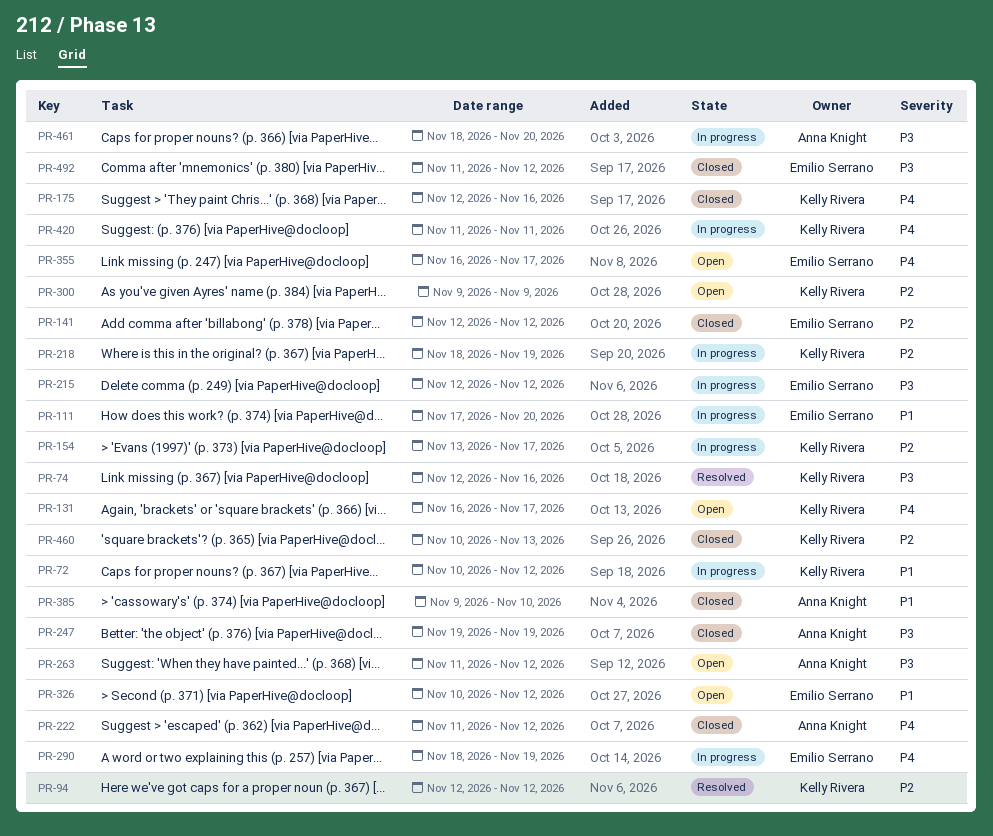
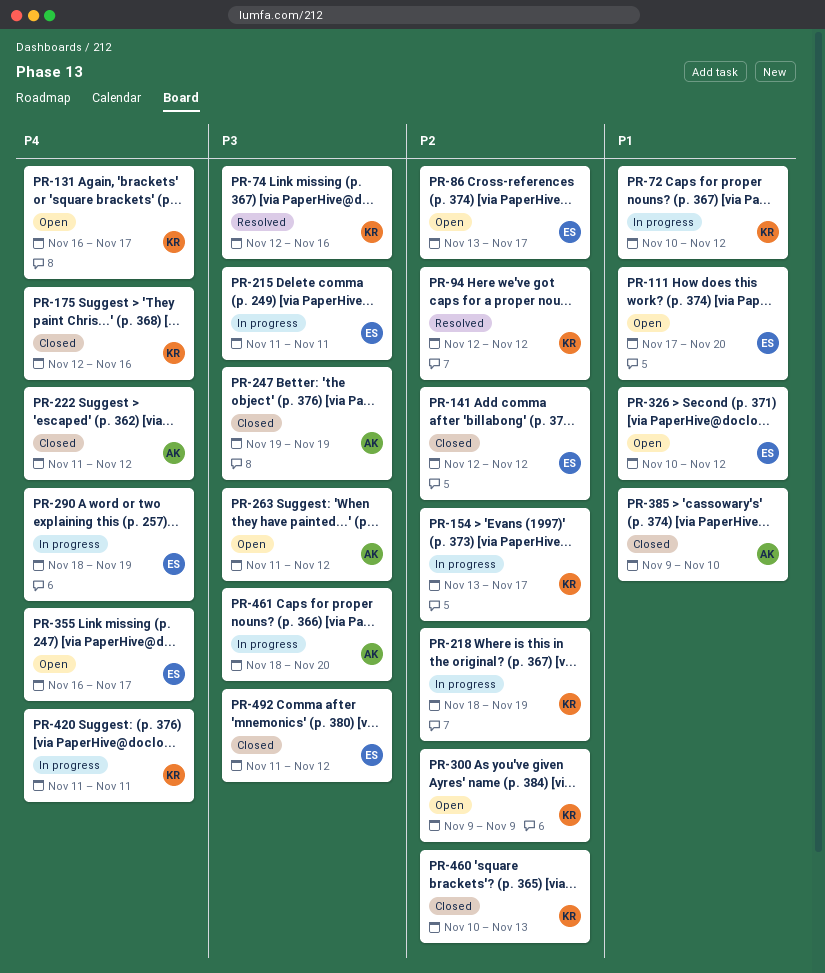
PR-86: none -> present
PR-111, status: In progress -> Open
PR-215, start: Nov 12 -> Nov 11
PR-215, due: Nov 12 -> Nov 11

